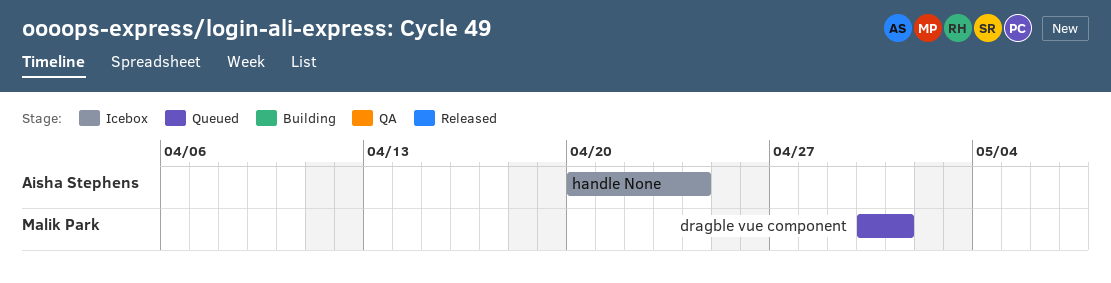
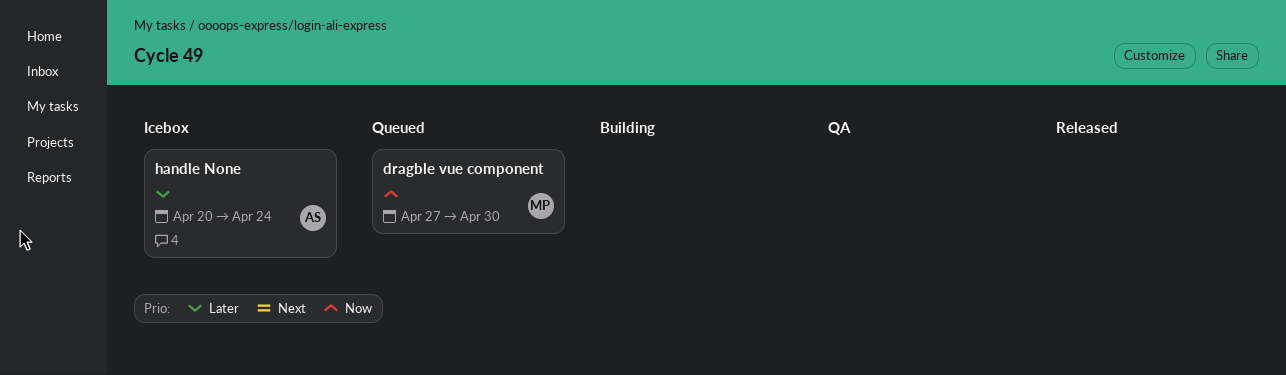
dragble vue component, start: Apr 30 -> Apr 27
dragble vue component, due: May 1 -> Apr 30

